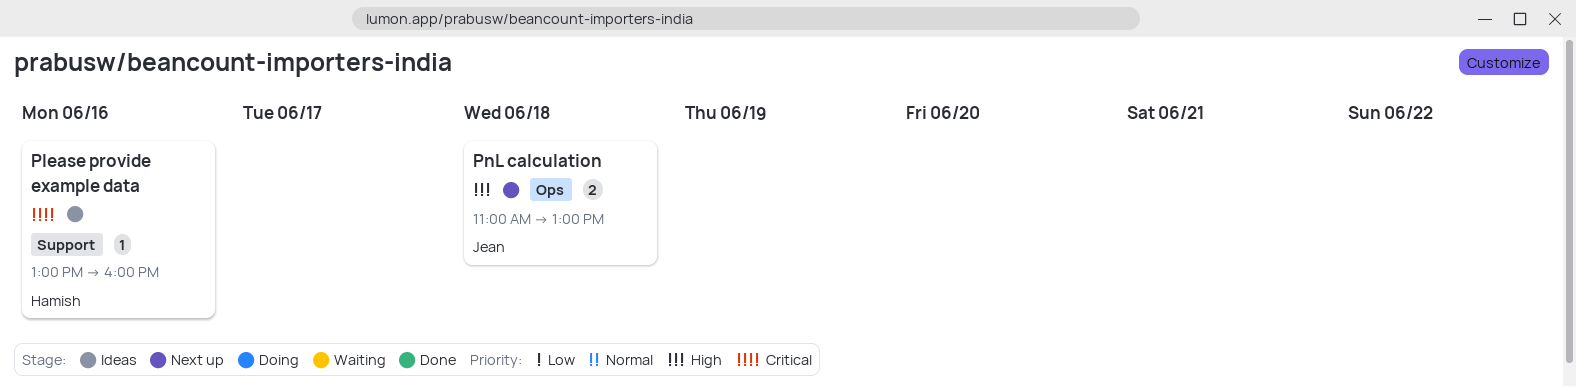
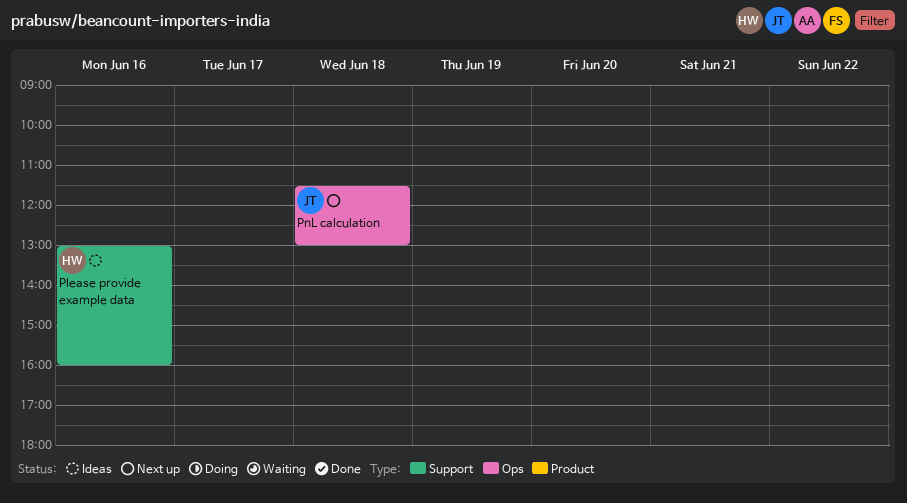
PnL calculation, begins: 11:00 -> 11:30

